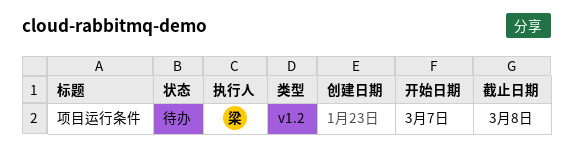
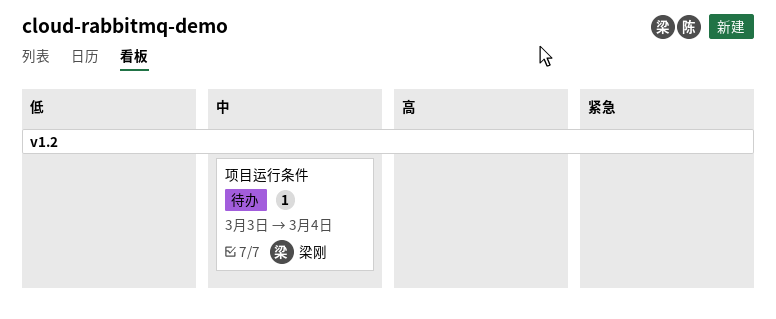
项目运行条件, start: Mar 7 -> Mar 3
项目运行条件, due: Mar 8 -> Mar 4

